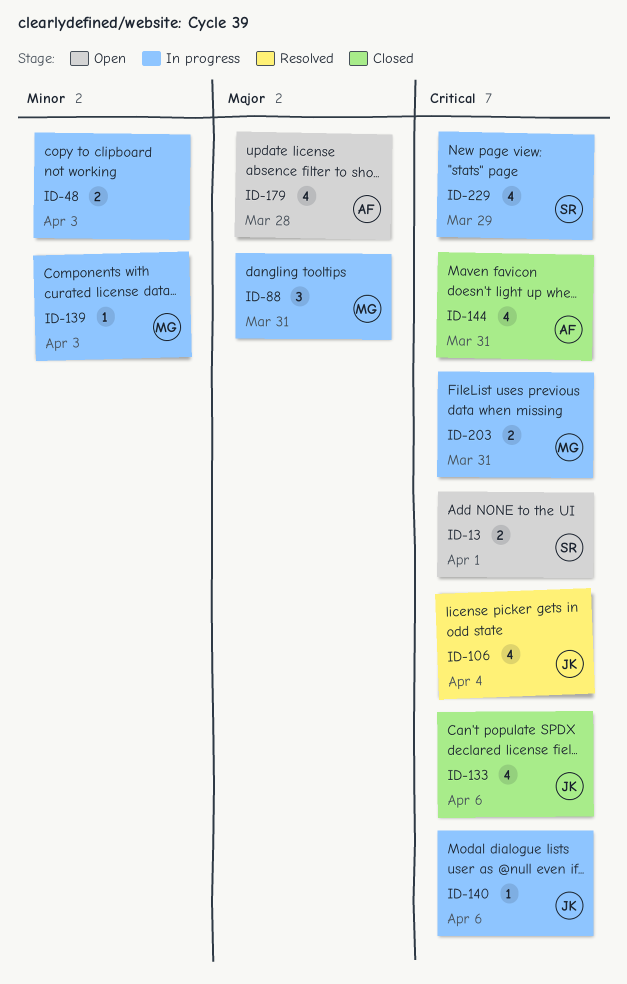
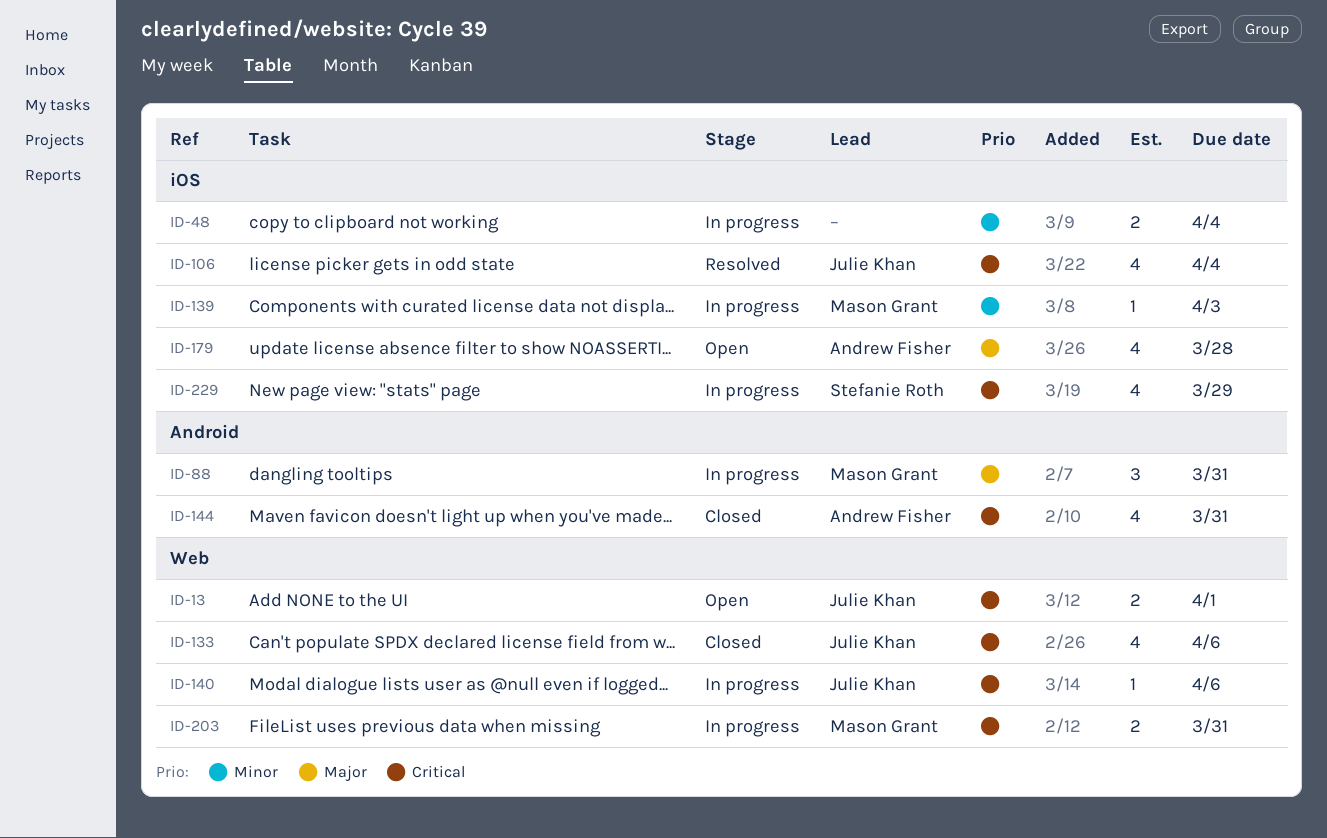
ID-13, owner: Stefanie Roth -> Julie Khan
ID-48, due: Apr 3 -> Apr 4

